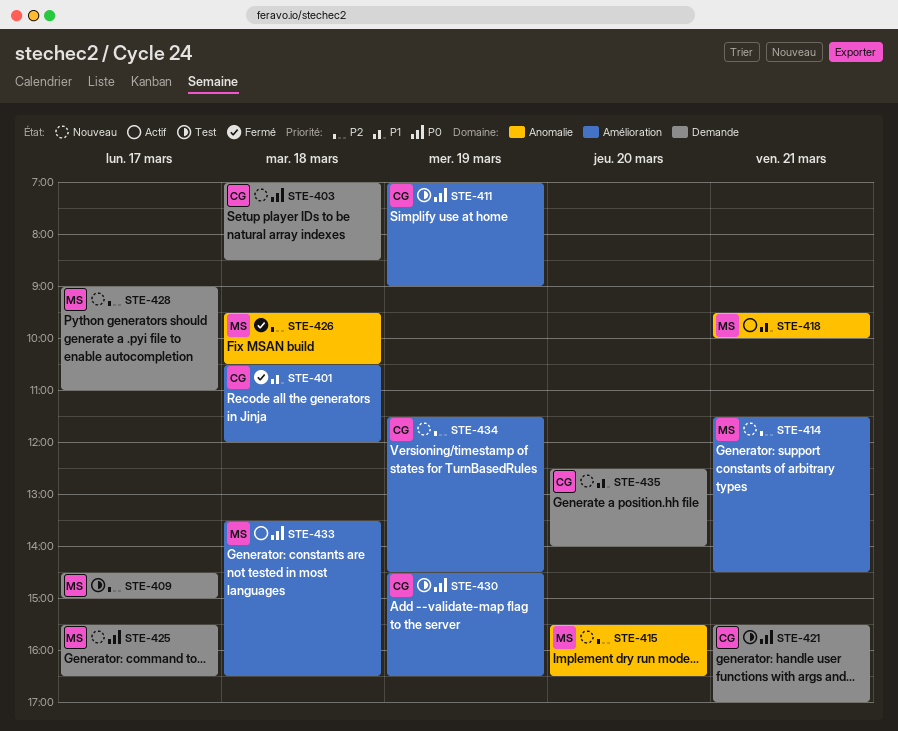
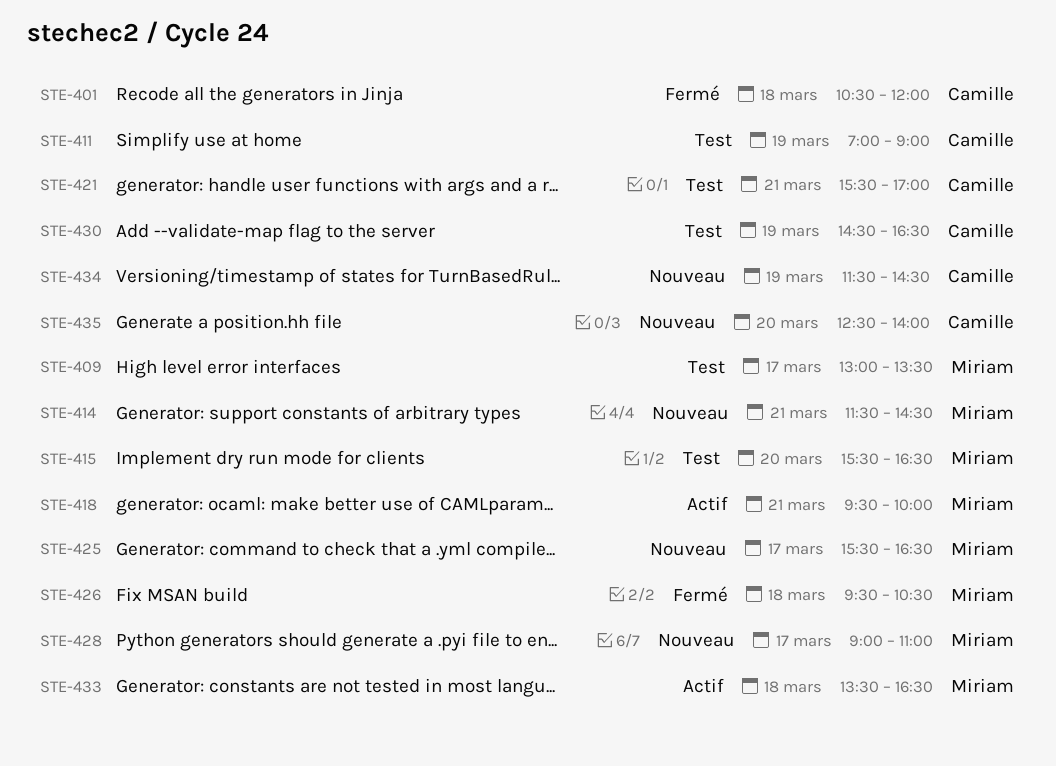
STE-403: present -> none
STE-409, begins: 14:30 -> 13:00
STE-409, ends: 15:00 -> 13:30
STE-415, status: Nouveau -> Test

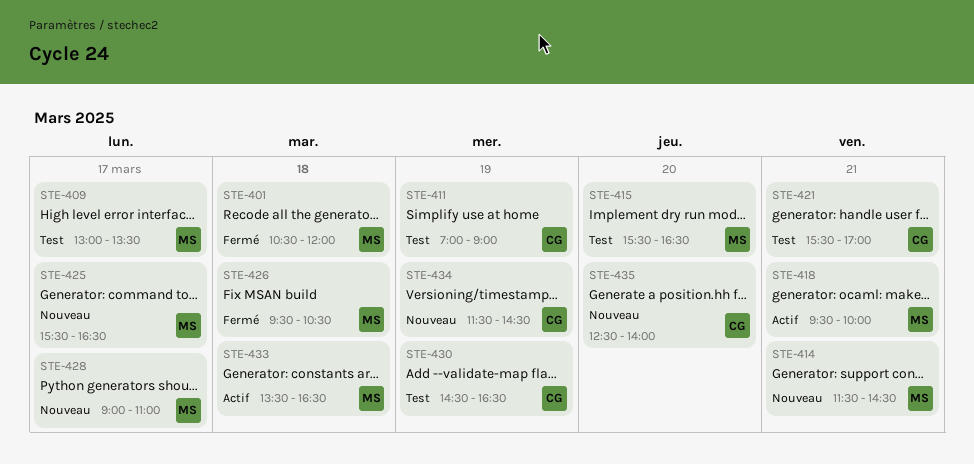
STE-401, owner: Camille -> Miriam

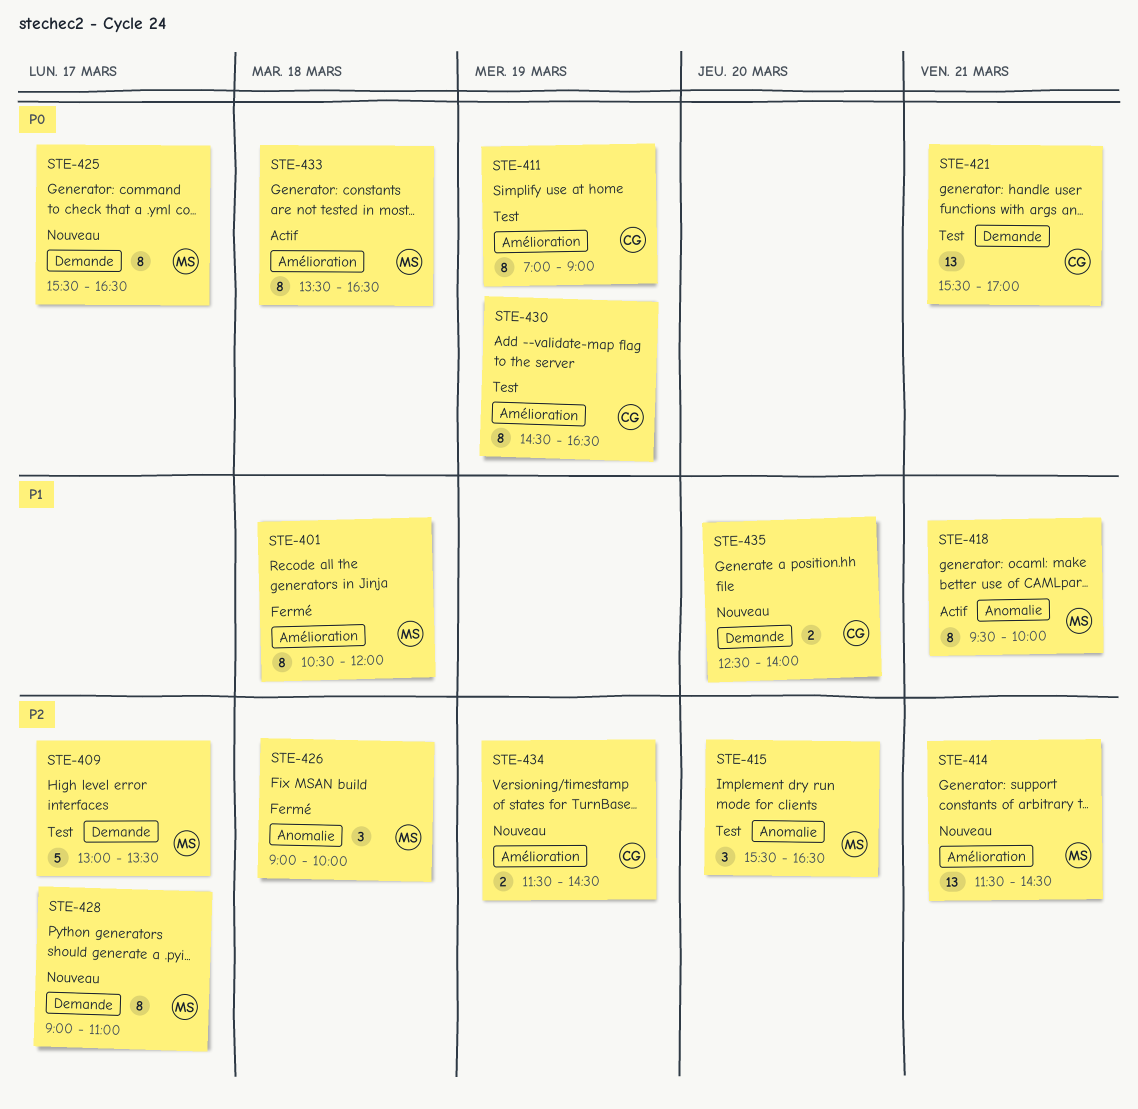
STE-426, begins: 09:30 -> 09:00
STE-426, ends: 10:30 -> 10:00

